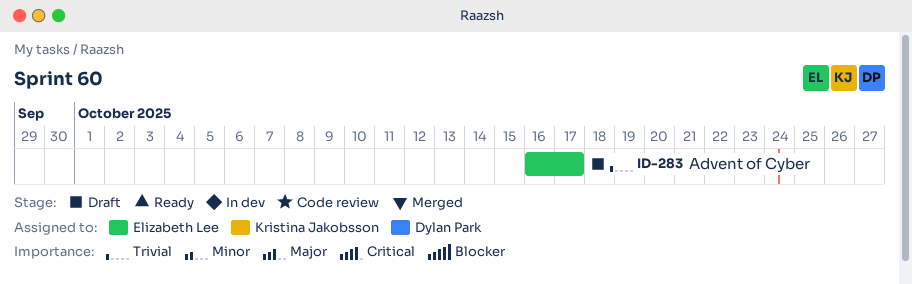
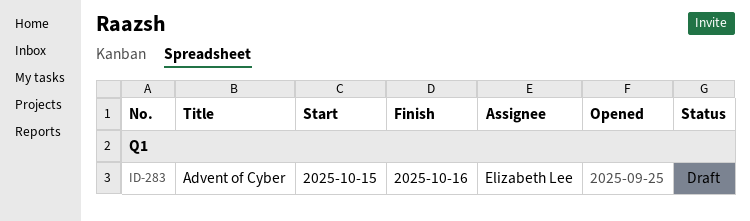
ID-283, start: Oct 16 -> Oct 15
ID-283, due: Oct 17 -> Oct 16

